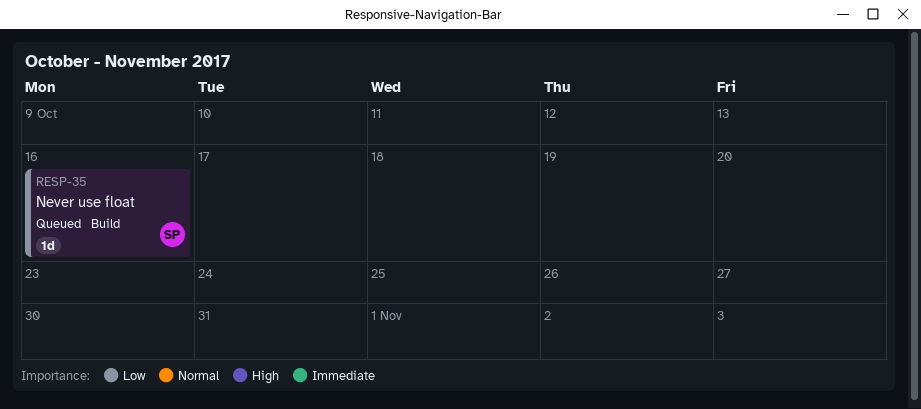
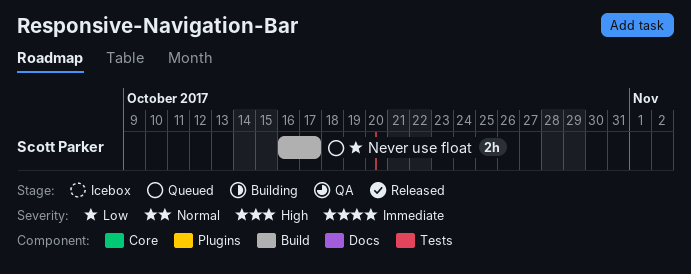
Never use float, estimate: 1d -> 2h
Never use float, due: Oct 16 -> Oct 17

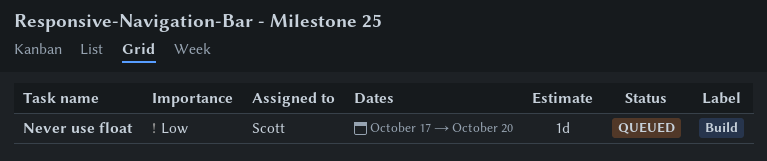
Never use float, estimate: 2h -> 1d
Never use float, start: Oct 16 -> Oct 17
Never use float, due: Oct 17 -> Oct 20

